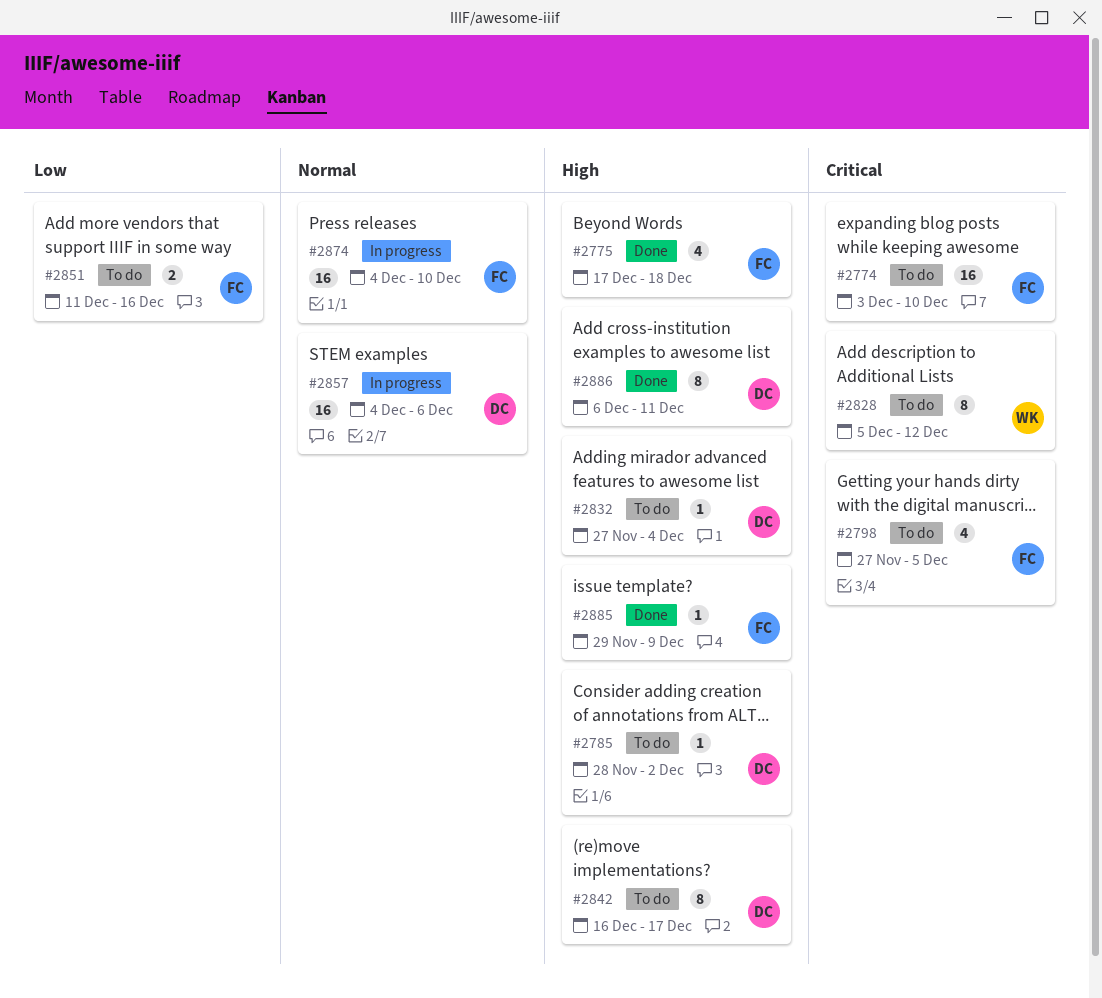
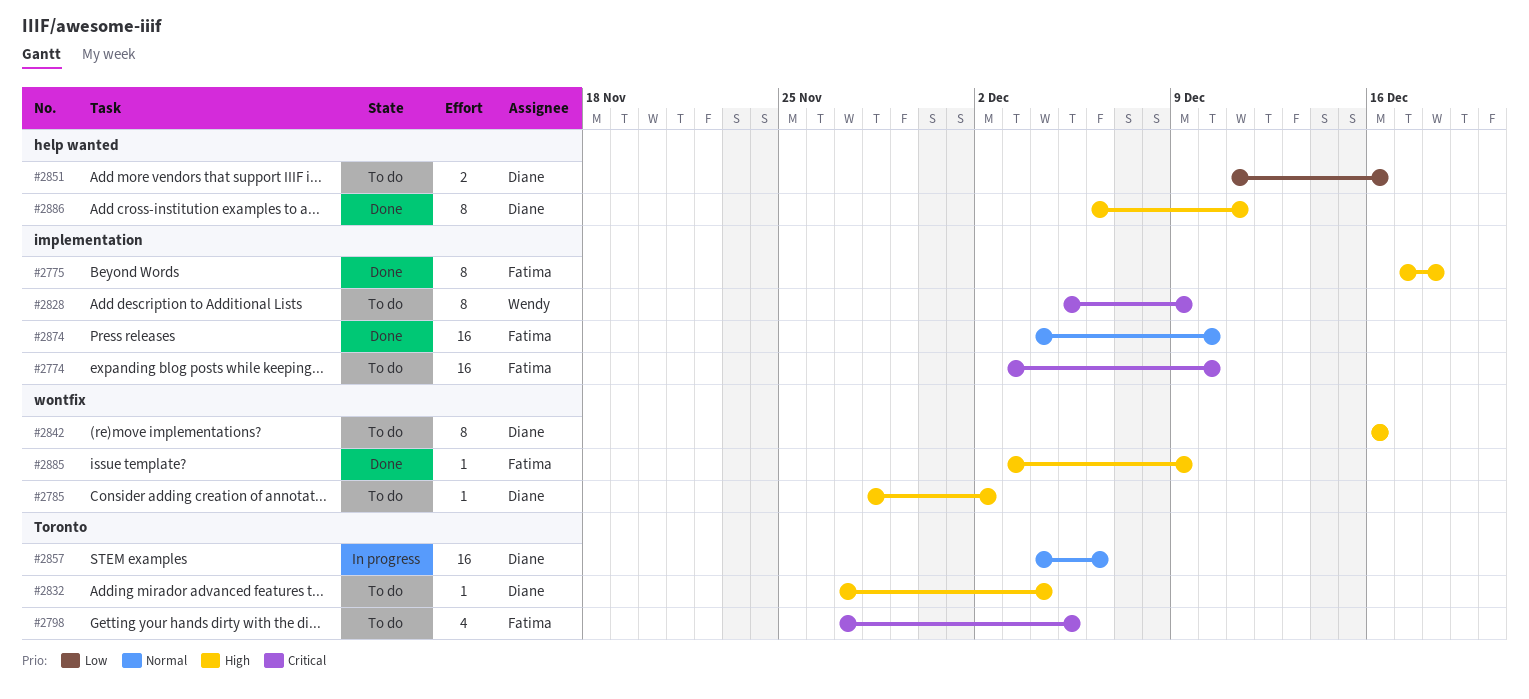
#2775, estimate: 4 -> 8
#2828, due: Dec 12 -> Dec 9
#2842, due: Dec 17 -> Dec 16
#2851, owner: Fatima -> Diane
#2874, status: In progress -> Done
#2885, start: Nov 29 -> Dec 3

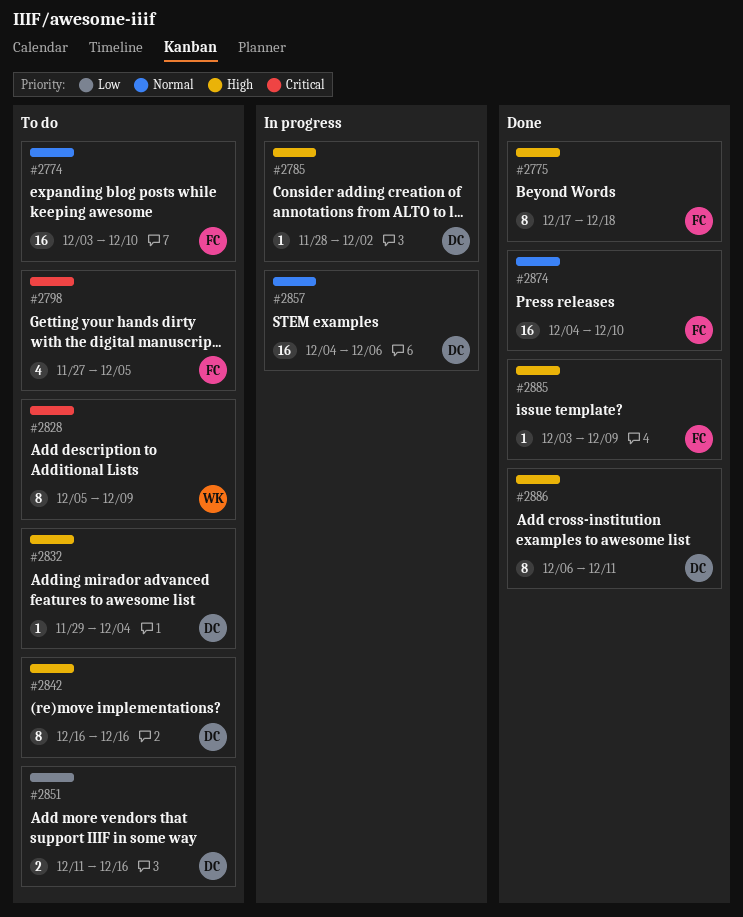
#2774, priority: Critical -> Normal
#2785, status: To do -> In progress
#2832, start: Nov 27 -> Nov 29

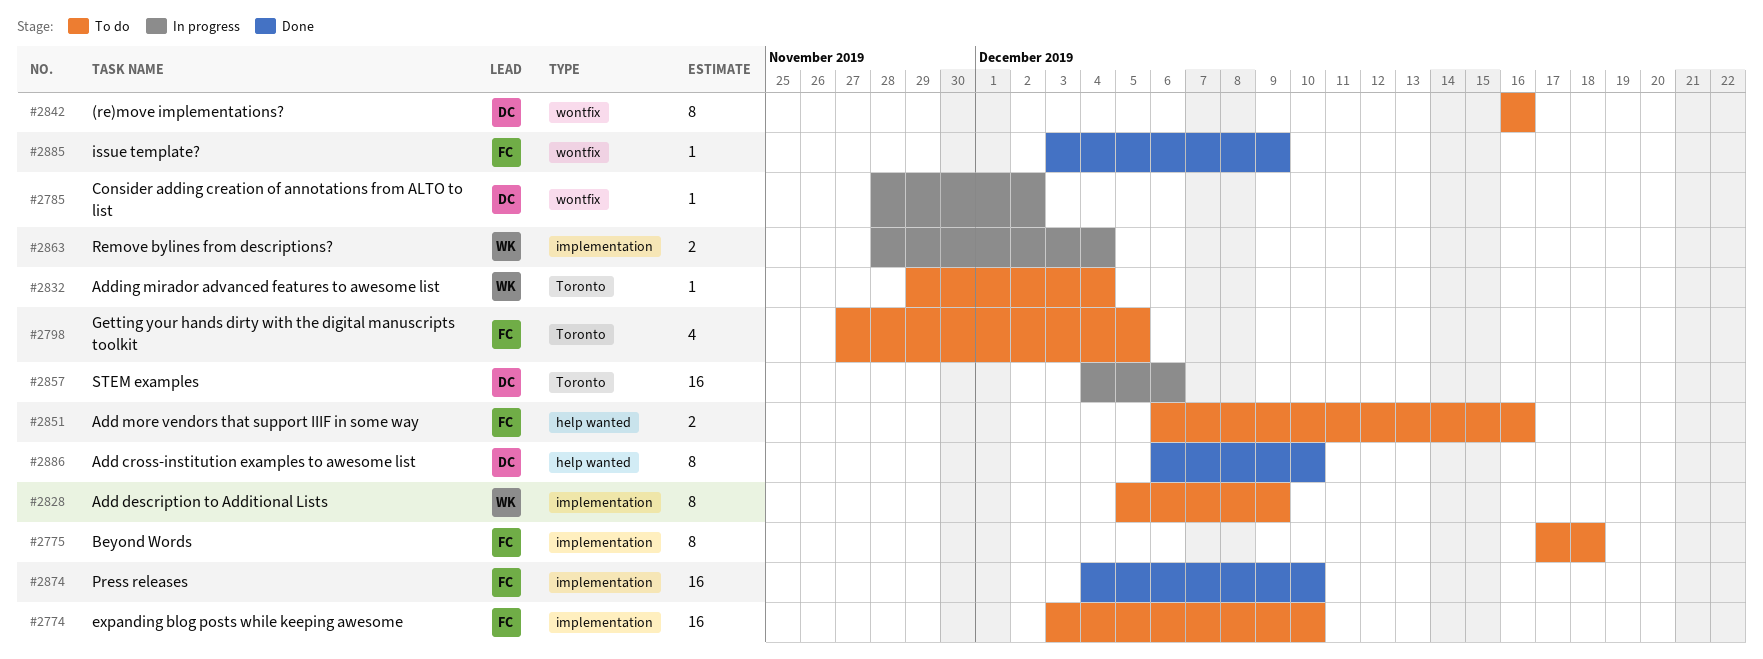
#2775, status: Done -> To do
#2832, owner: DC -> WK
#2851, owner: DC -> FC
#2851, start: Dec 11 -> Dec 6
#2863: none -> present
#2886, due: Dec 11 -> Dec 10

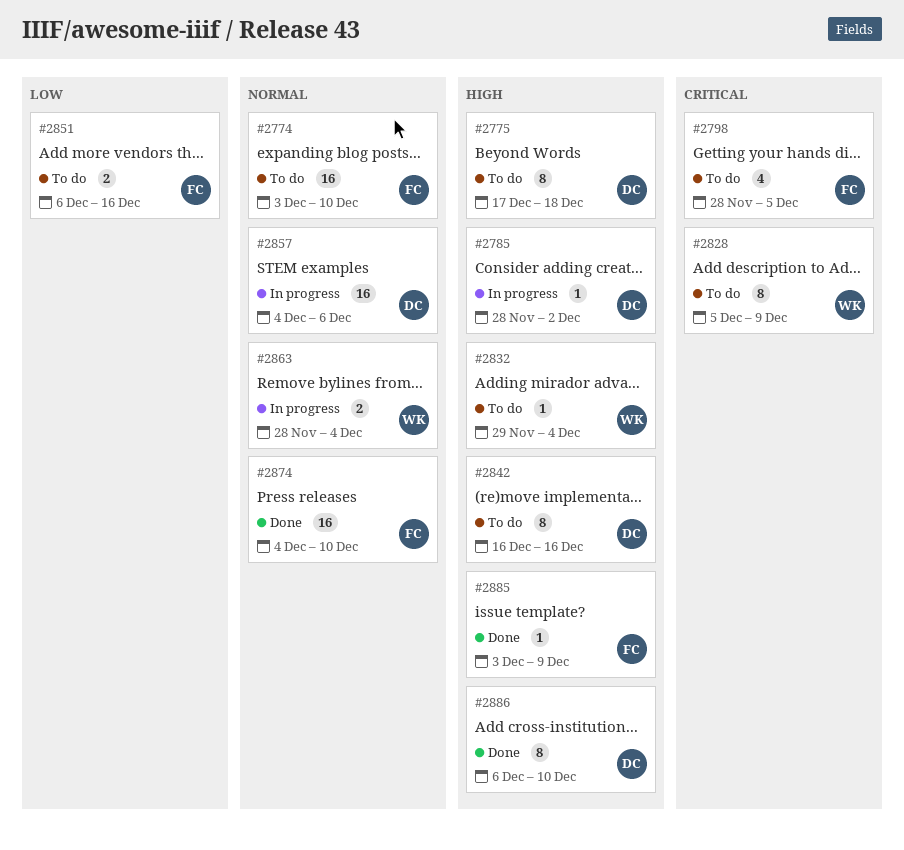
#2775, owner: FC -> DC
#2798, start: Nov 27 -> Nov 28

